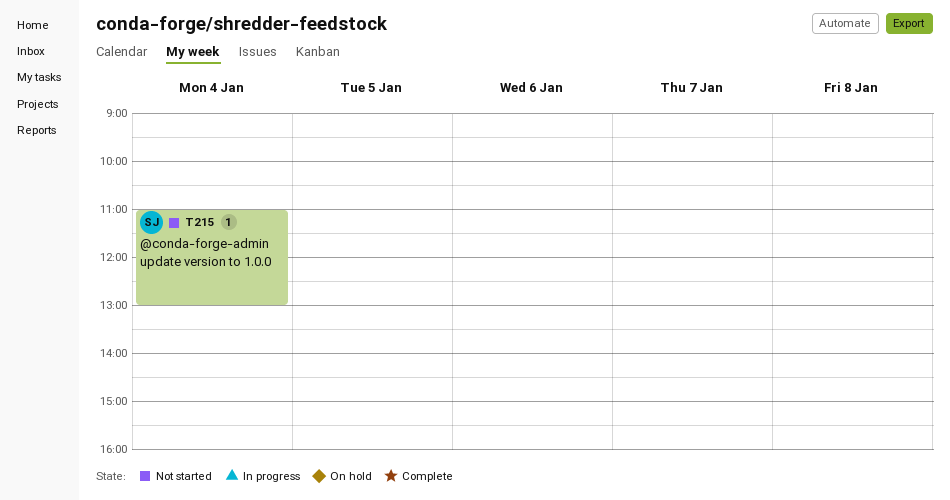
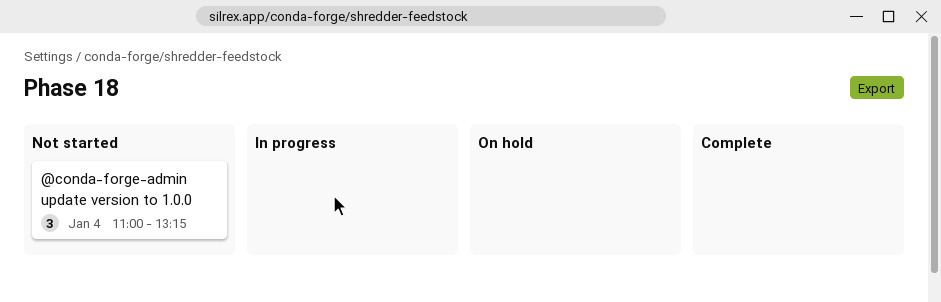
@conda-forge-admin update version to 1.0.0, estimate: 1 -> 3
@conda-forge-admin update version to 1.0.0, ends: 13:00 -> 13:15

